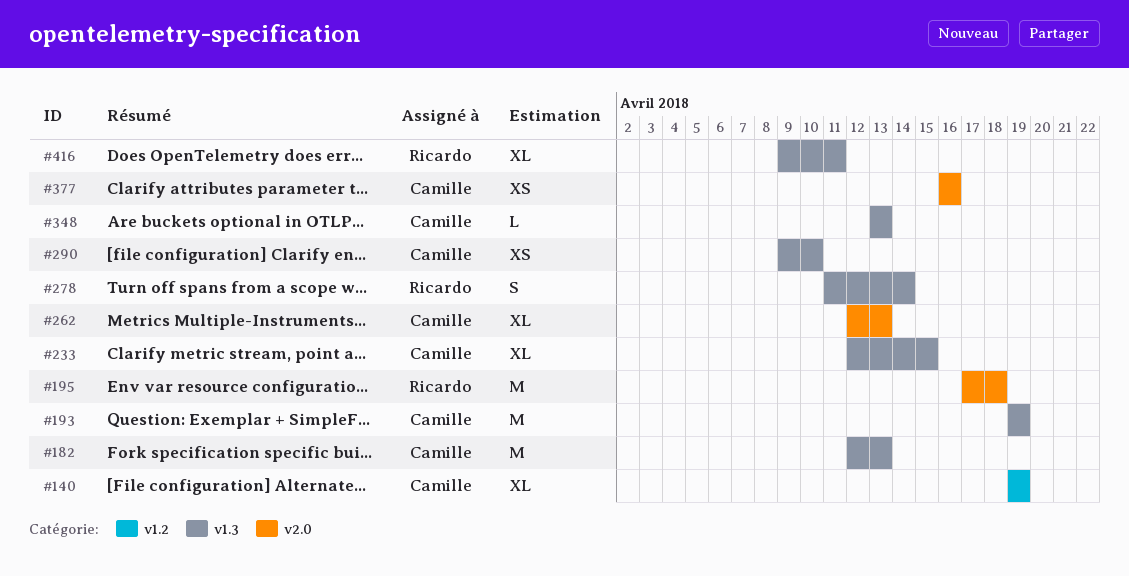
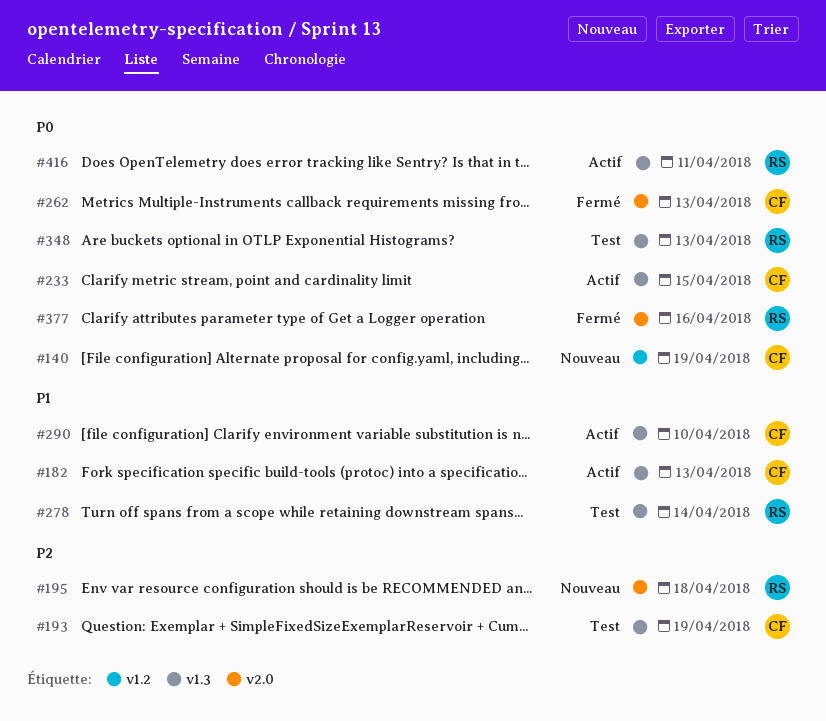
#348, owner: Camille -> Ricardo
#377, owner: Camille -> Ricardo

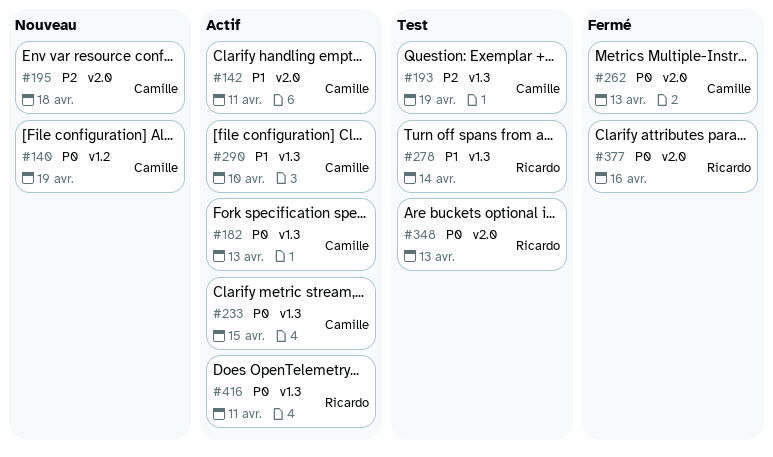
#142: none -> present
#182, priority: P1 -> P0
#195, owner: Ricardo -> Camille
#348, label: v1.3 -> v2.0

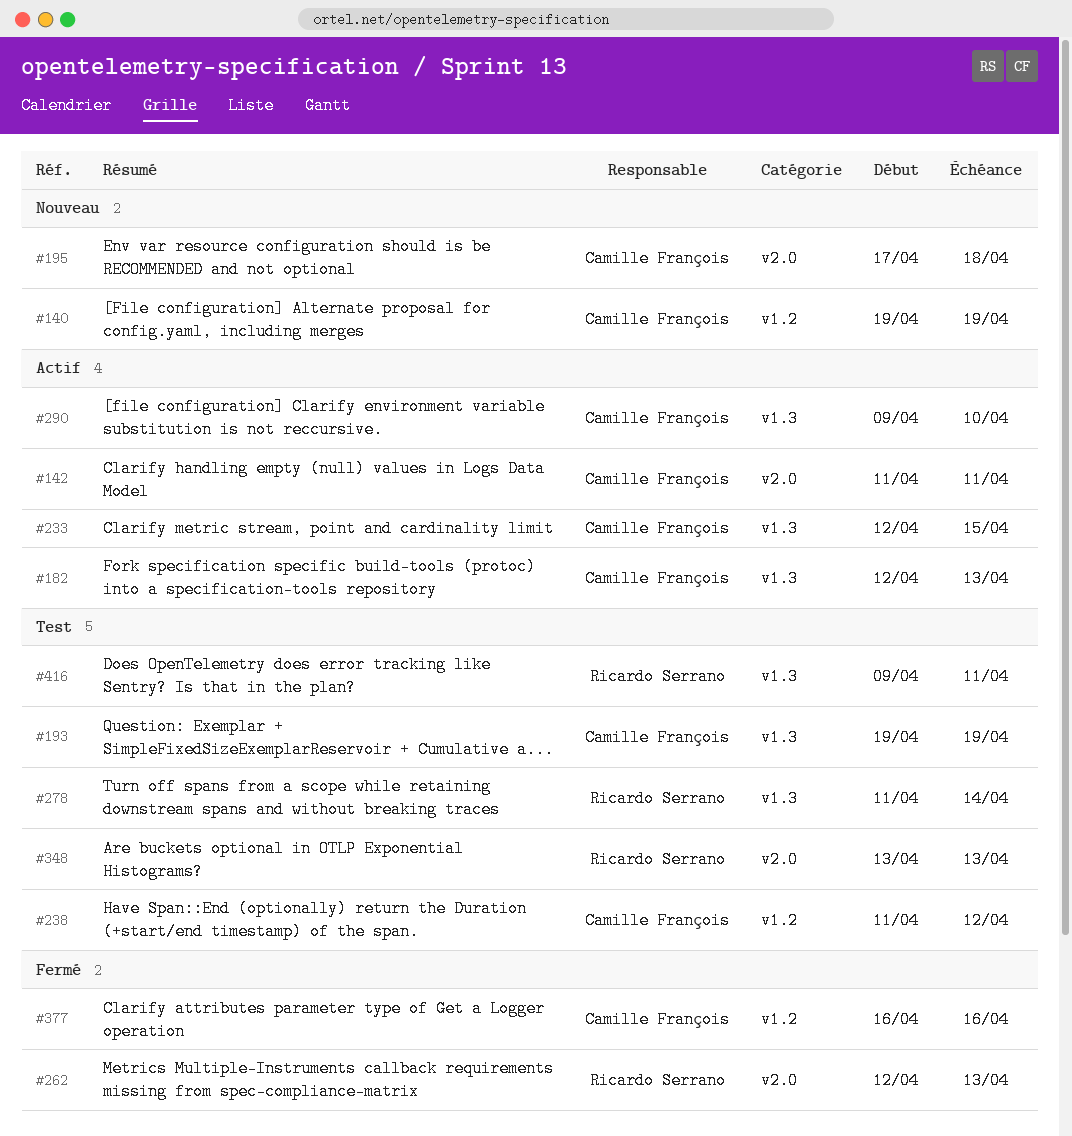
#238: none -> present
#262, owner: Camille François -> Ricardo Serrano
#377, owner: Ricardo Serrano -> Camille François
#377, label: v2.0 -> v1.2
#416, status: Actif -> Test

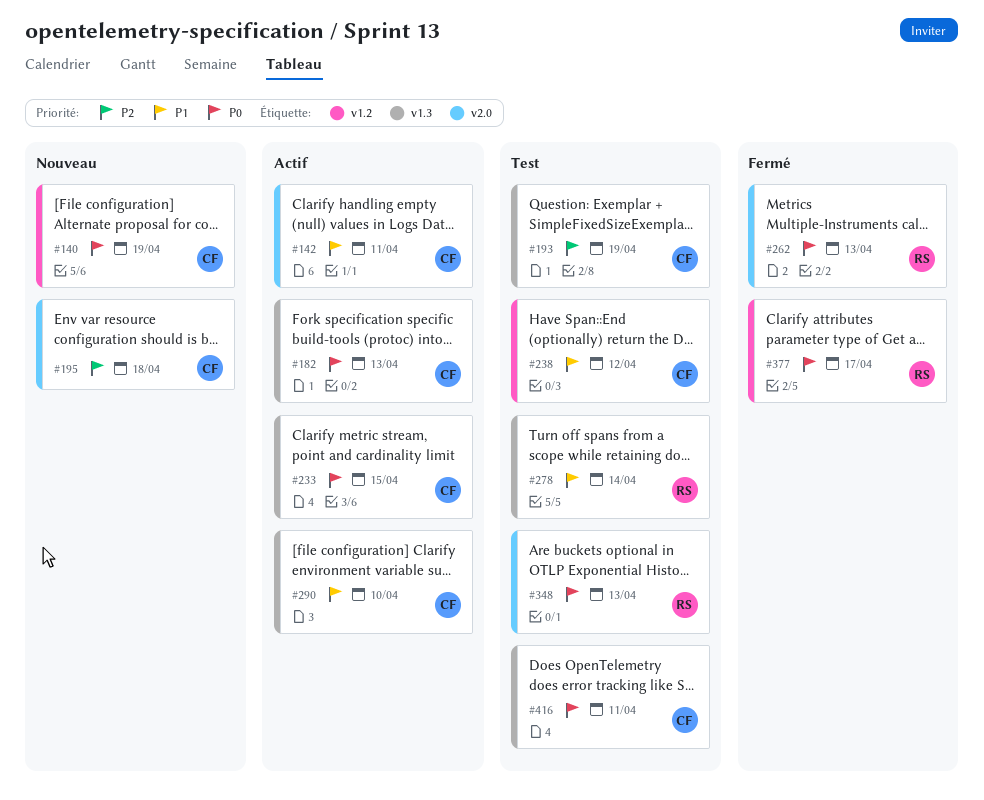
#377, owner: Camille François -> Ricardo Serrano
#377, due: Apr 16 -> Apr 17
#416, owner: Ricardo Serrano -> Camille François

